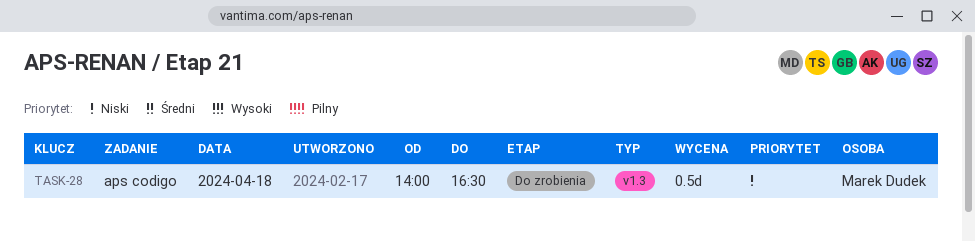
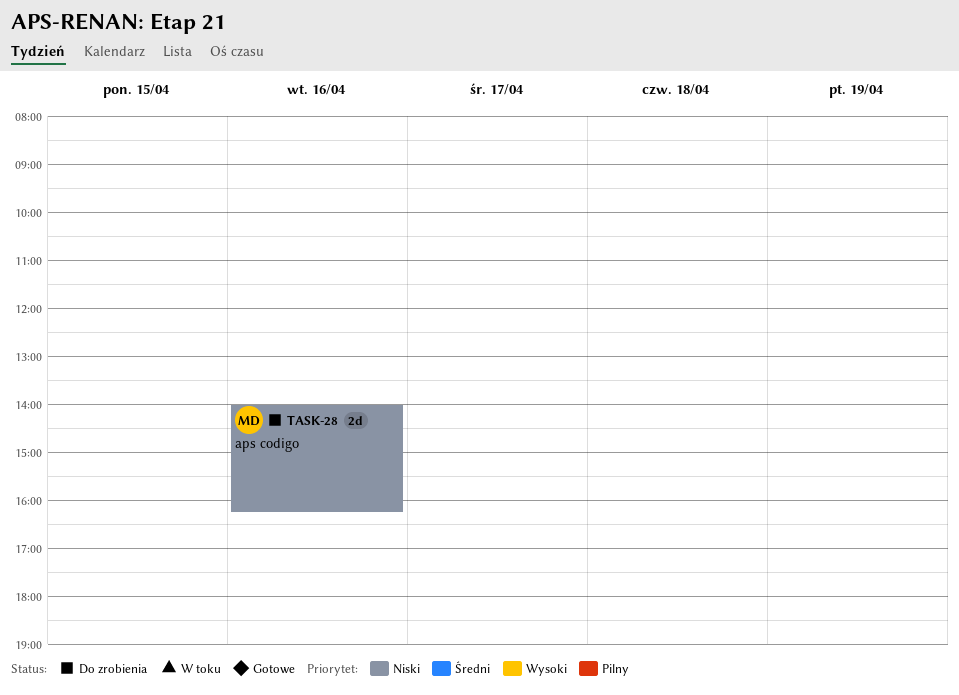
TASK-28, estimate: 0.5d -> 2d
TASK-28, day: Apr 18 -> Apr 16
TASK-28, ends: 16:30 -> 16:15

